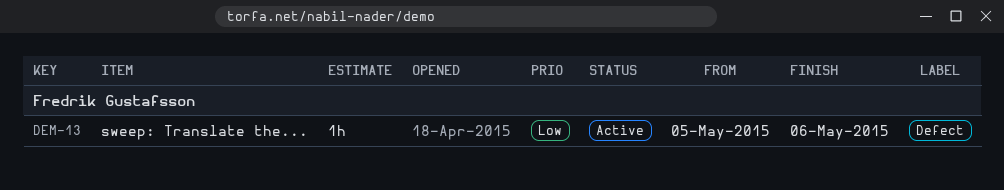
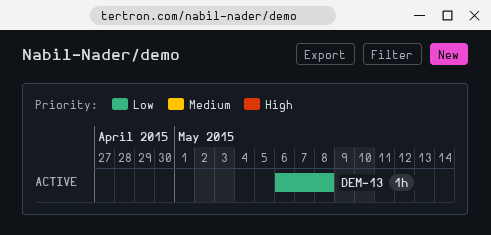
DEM-13, start: May 5 -> May 6
DEM-13, due: May 6 -> May 8

